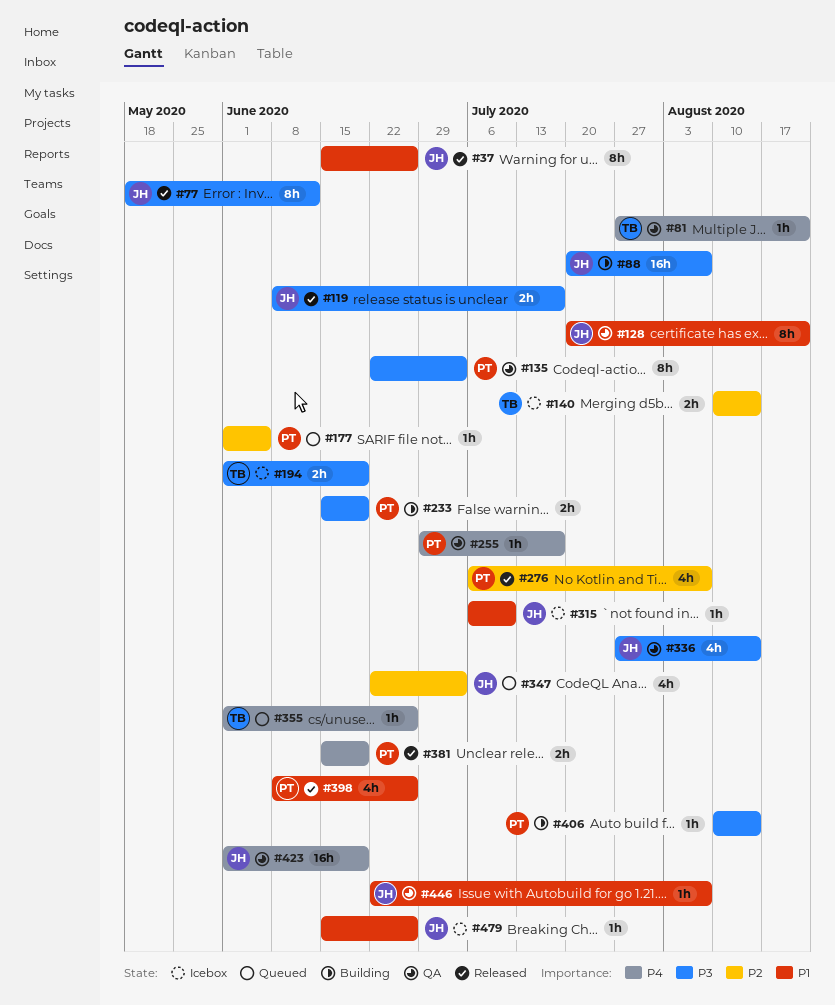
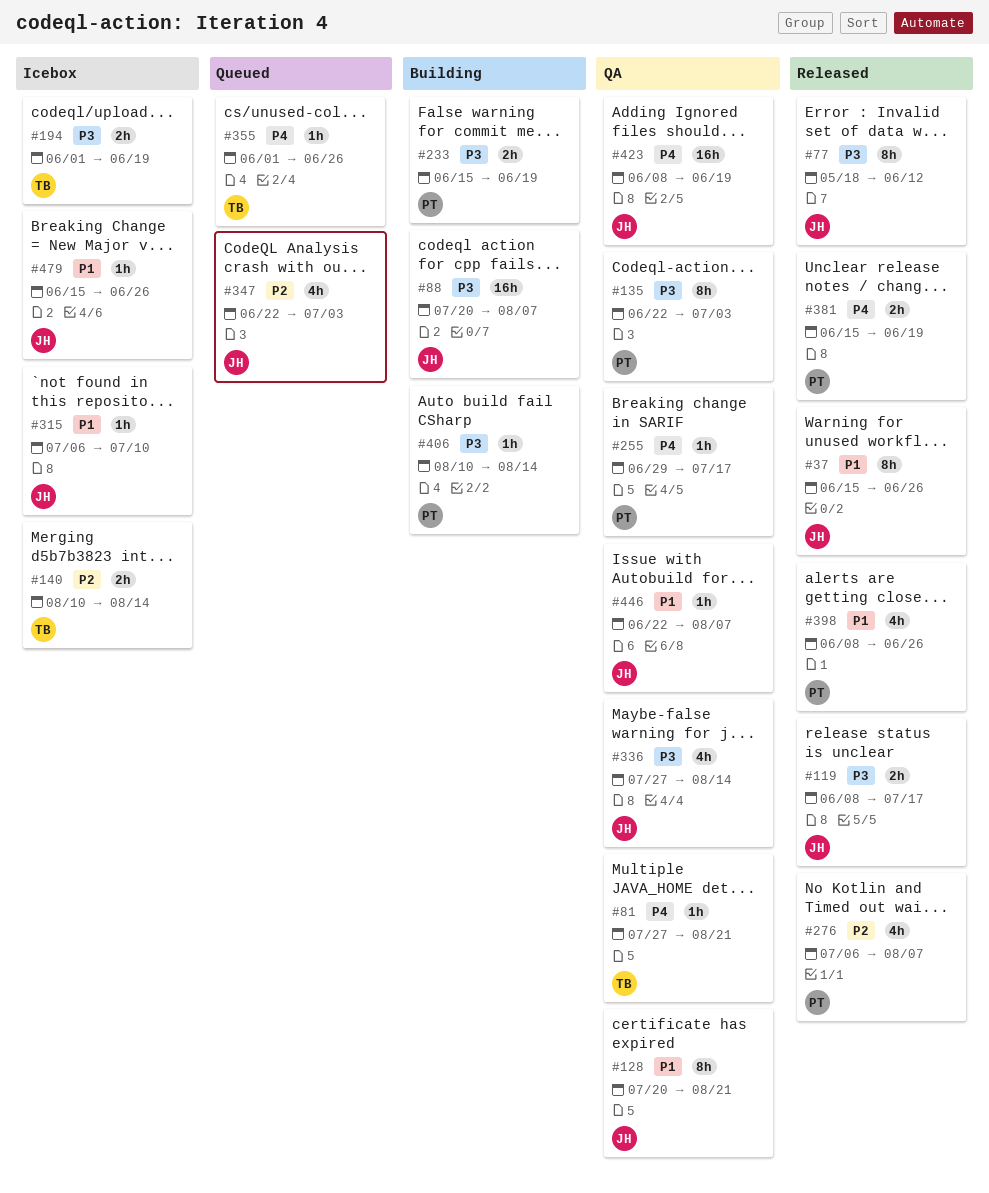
#177: present -> none
#423, start: Jun 1 -> Jun 8

